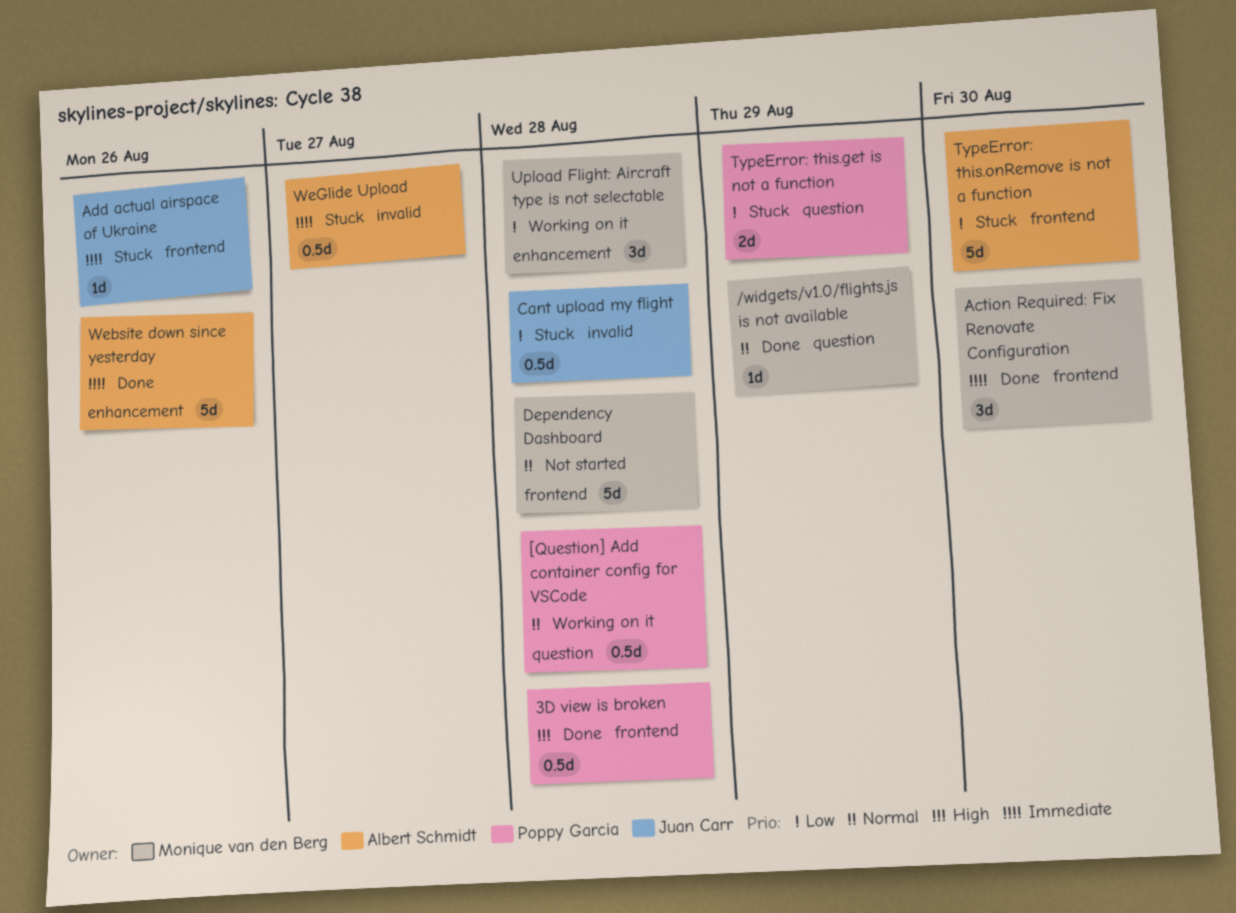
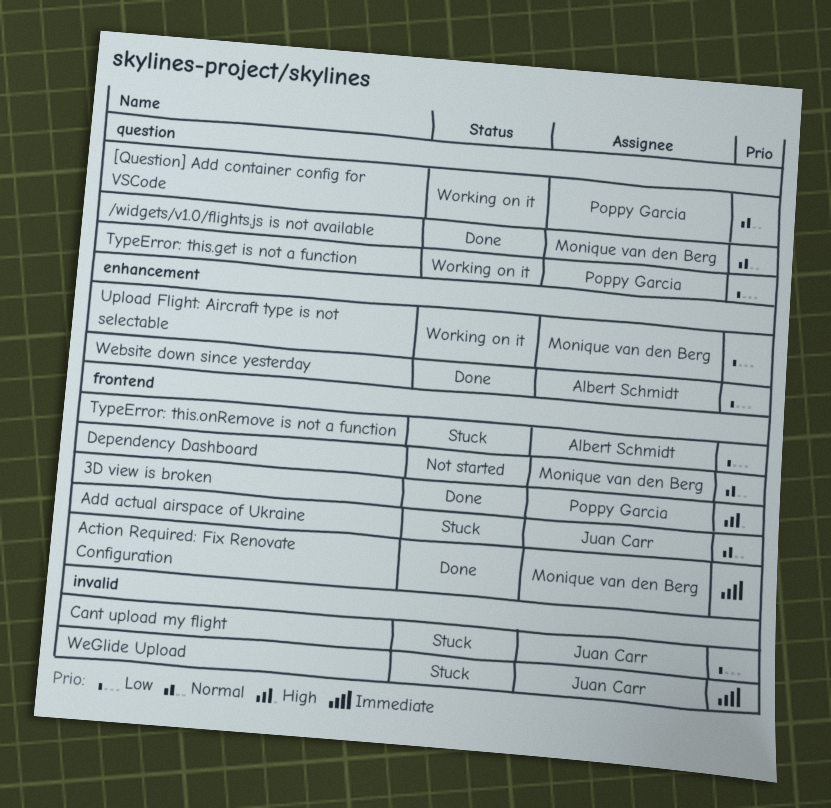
Add actual airspace of Ukraine, priority: Immediate -> Normal
TypeError: this.get is not a function, status: Stuck -> Working on it
Website down since yesterday, priority: Immediate -> Low
WeGlide Upload, owner: Albert Schmidt -> Juan Carr

